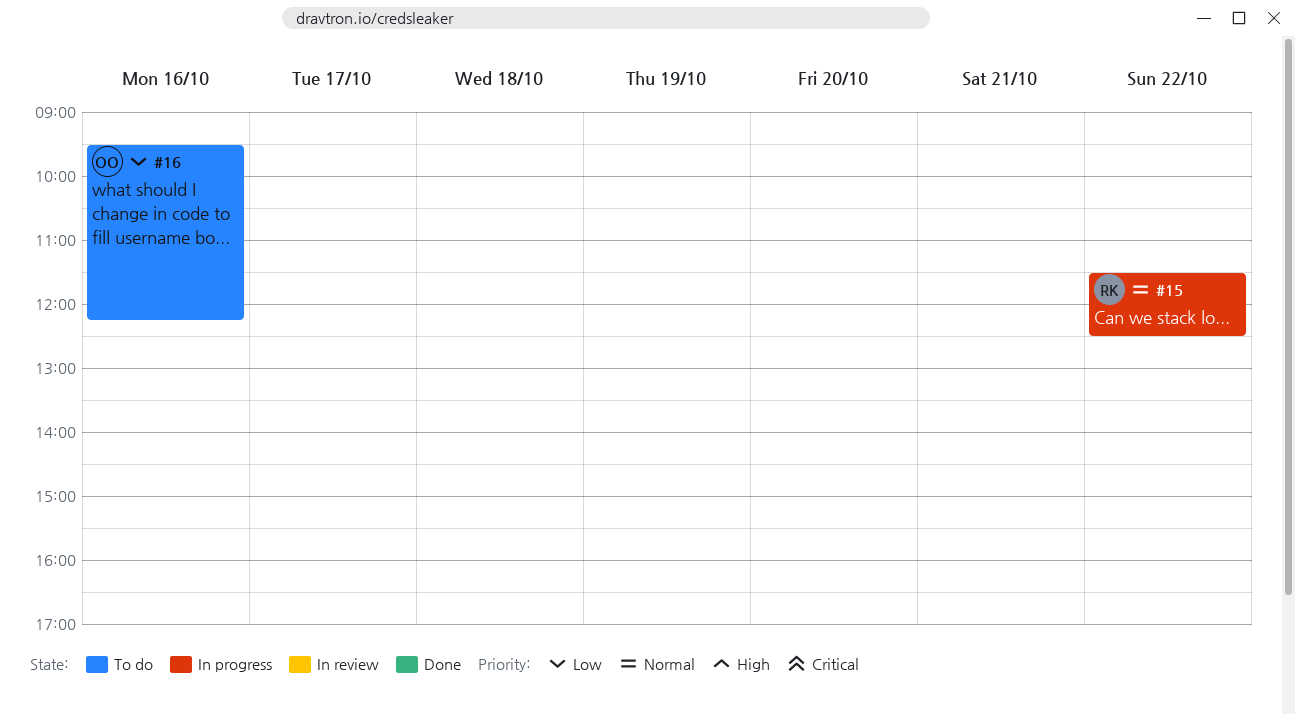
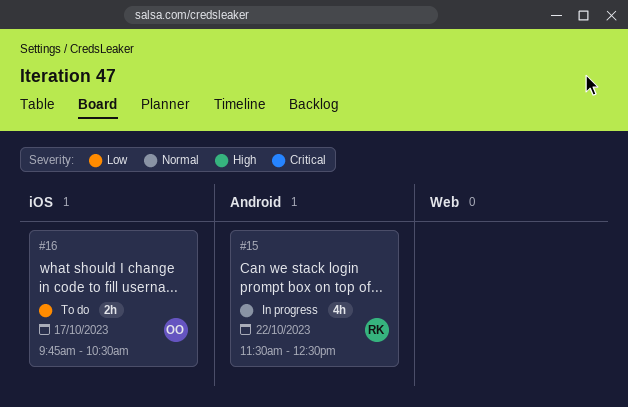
#16, day: Oct 16 -> Oct 17
#16, begins: 09:30 -> 09:45
#16, ends: 12:15 -> 10:30

